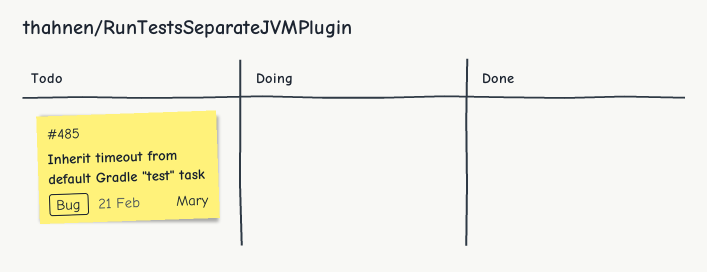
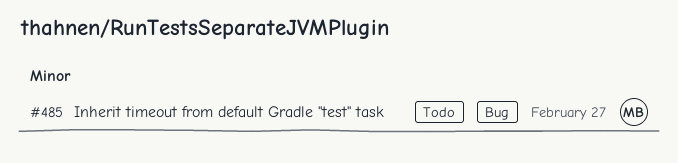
#485, due: Feb 21 -> Feb 27

